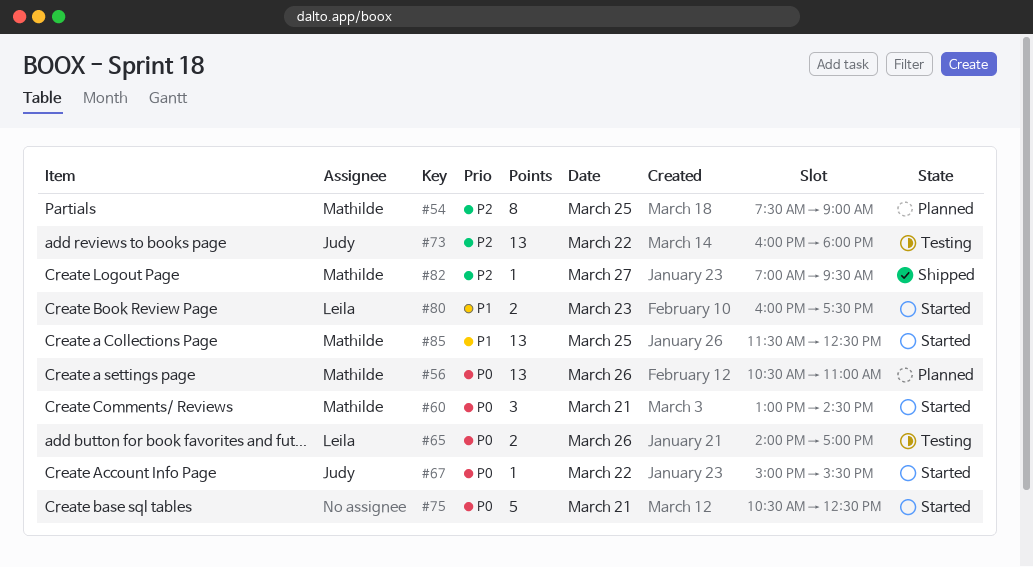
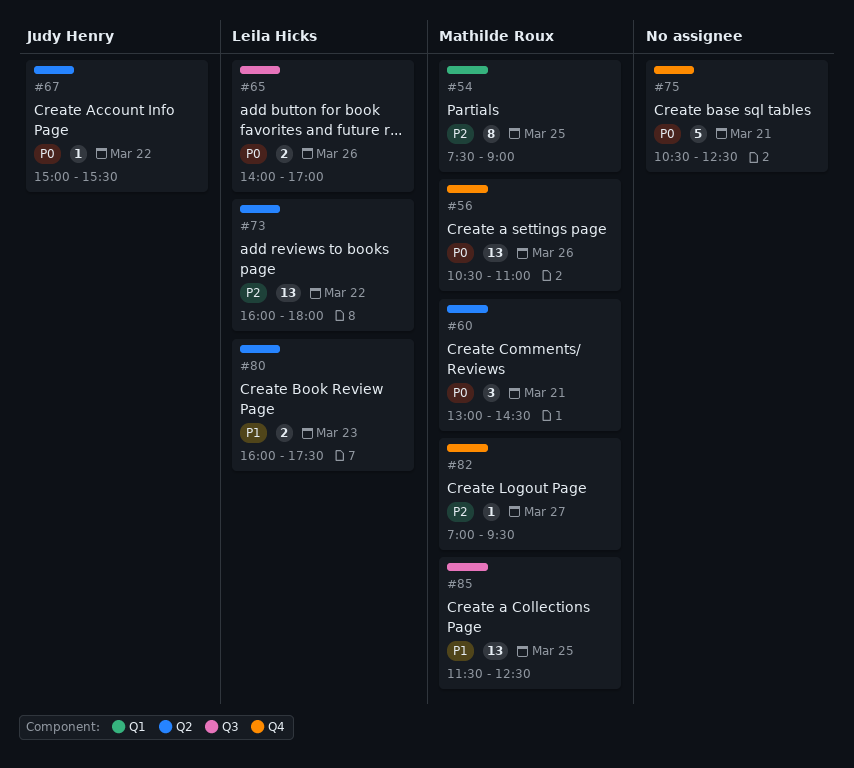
#73, owner: Judy Henry -> Leila Hicks

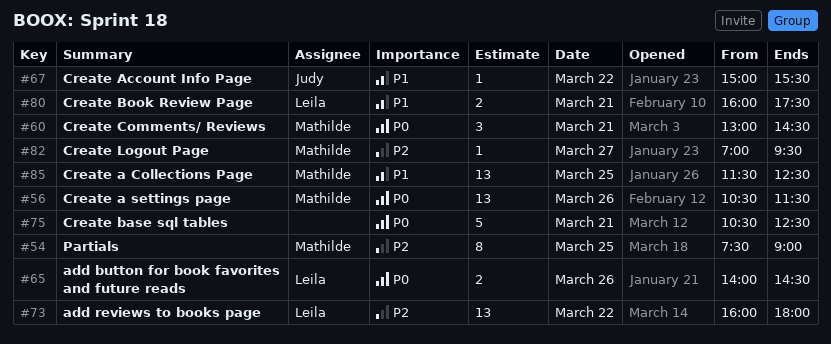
#56, ends: 11:00 -> 11:30
#65, ends: 17:00 -> 14:30
#67, priority: P0 -> P1
#80, day: Mar 23 -> Mar 21

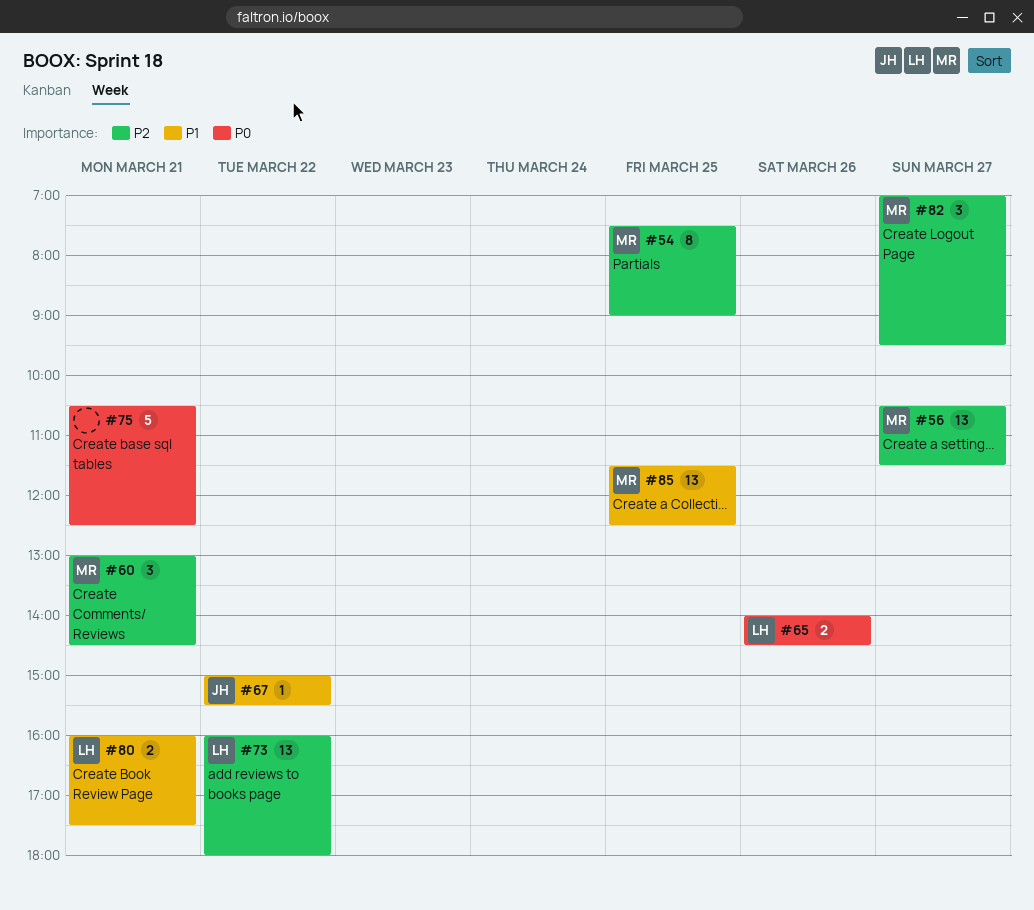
#56, priority: P0 -> P2
#56, day: Mar 26 -> Mar 27
#60, priority: P0 -> P2
#82, estimate: 1 -> 3

